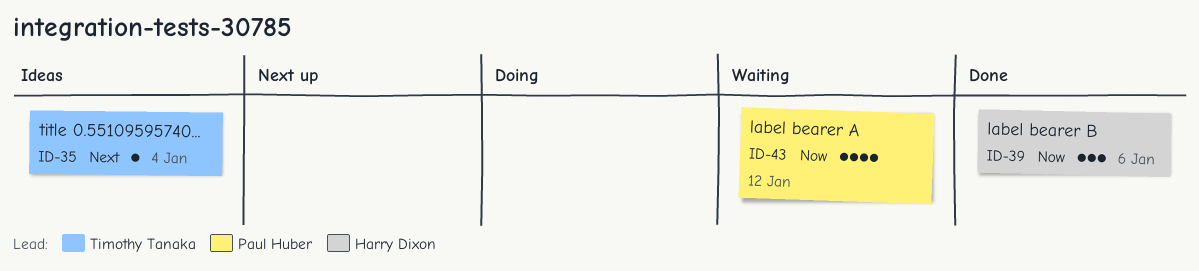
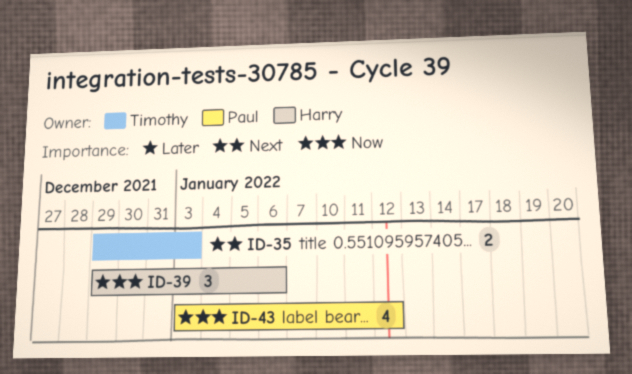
ID-35, estimate: 1 -> 2
ID-35, due: Jan 4 -> Jan 3

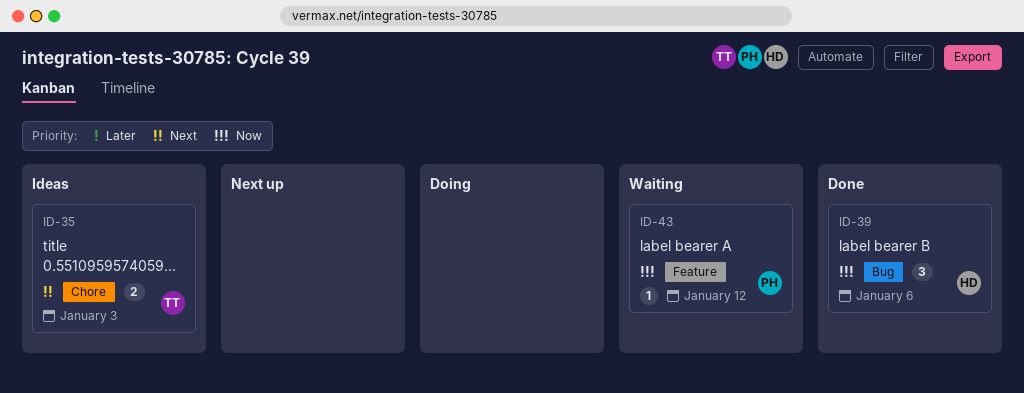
ID-43, estimate: 4 -> 1

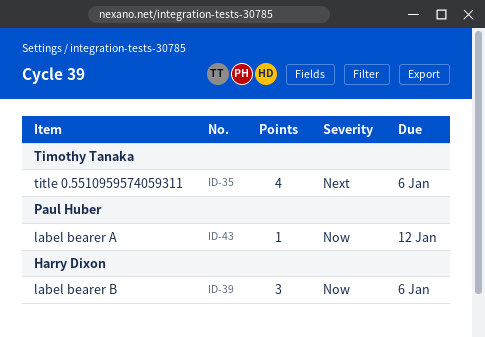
ID-35, estimate: 2 -> 4
ID-35, due: Jan 3 -> Jan 6

